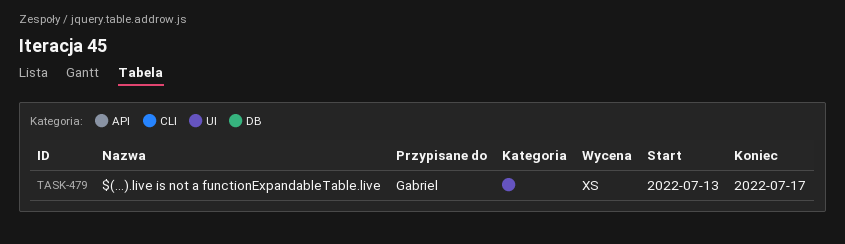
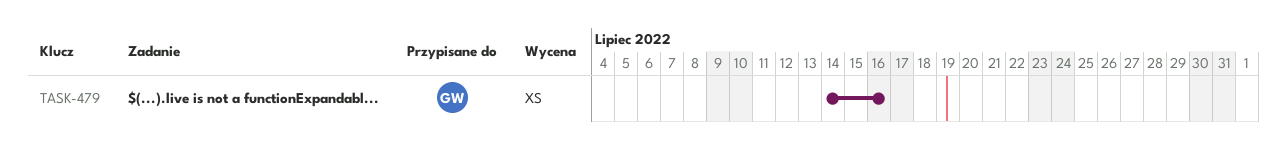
TASK-479, start: Jul 13 -> Jul 14
TASK-479, due: Jul 17 -> Jul 16

